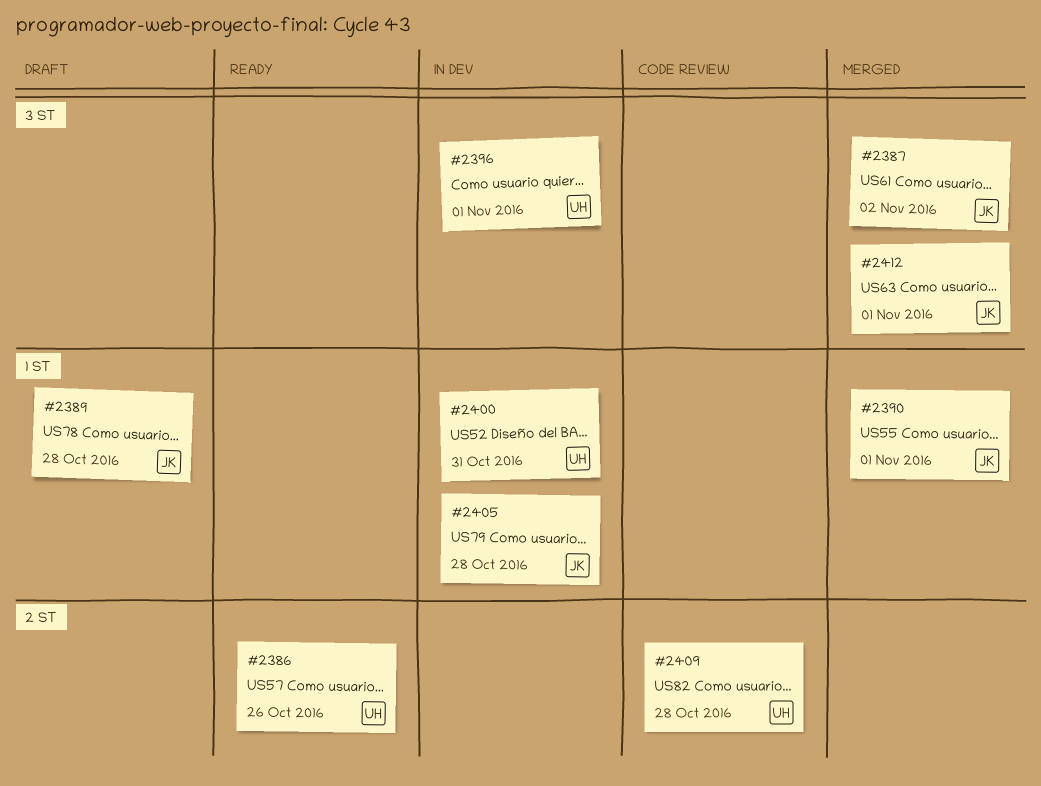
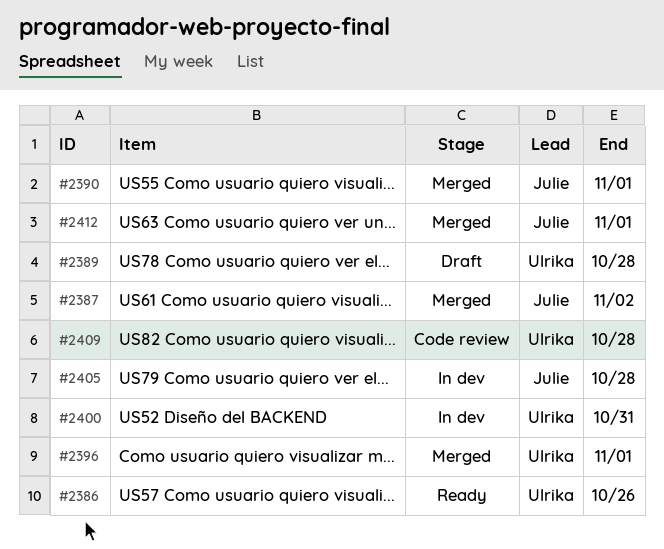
#2389, owner: Julie -> Ulrika
#2396, status: In dev -> Merged

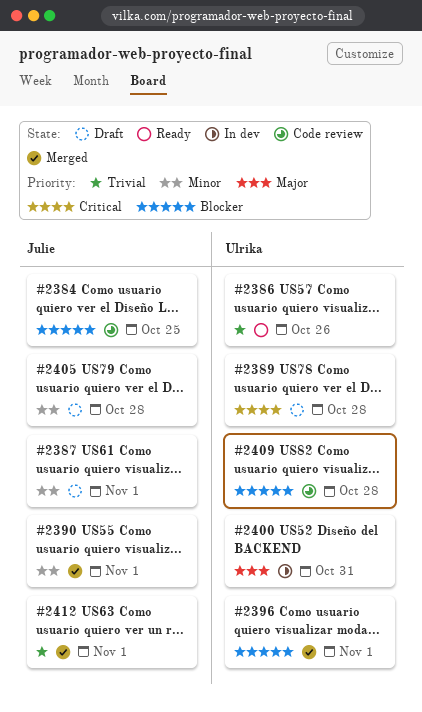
#2384: none -> present
#2387, status: Merged -> Draft
#2387, due: Nov 2 -> Nov 1
#2405, status: In dev -> Draft

